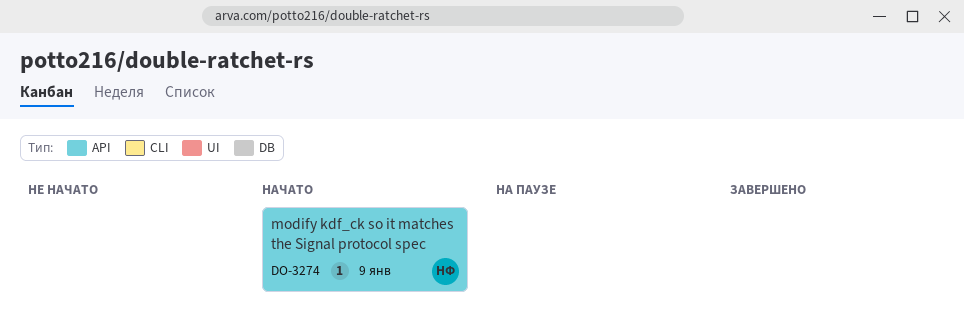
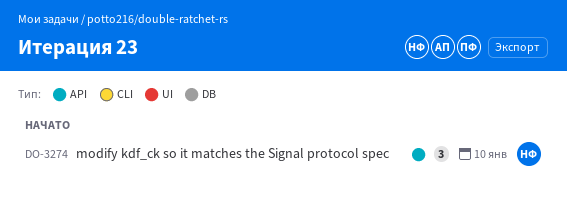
DO-3274, estimate: 1 -> 3
DO-3274, due: Jan 9 -> Jan 10

